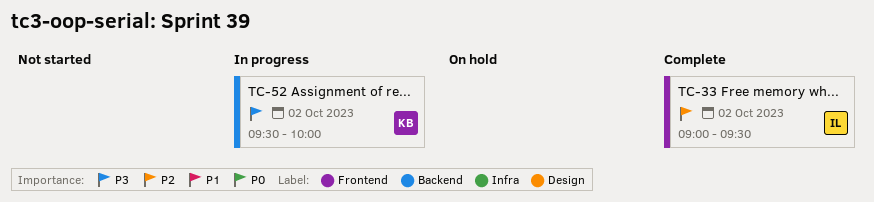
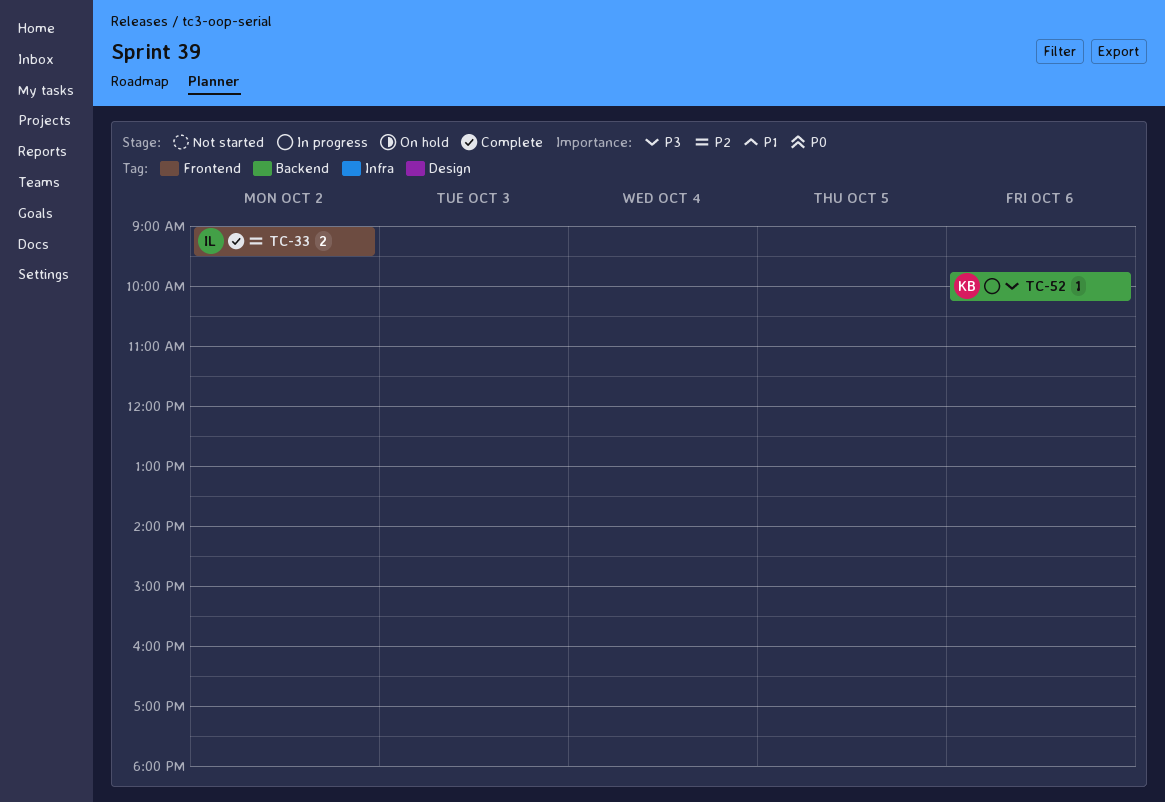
TC-52, day: Oct 2 -> Oct 6
TC-52, begins: 09:30 -> 09:45
TC-52, ends: 10:00 -> 10:15

